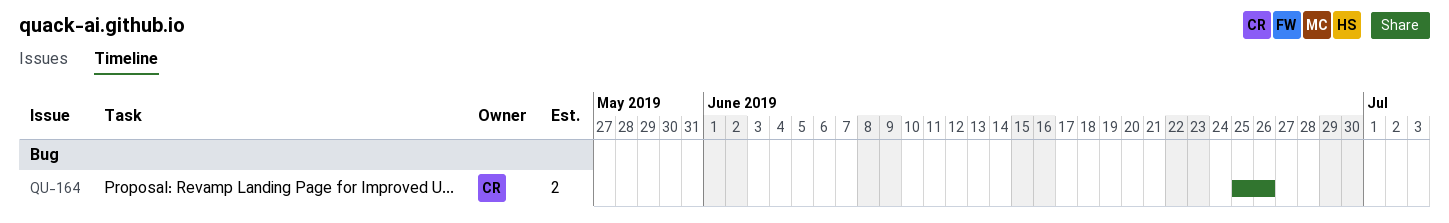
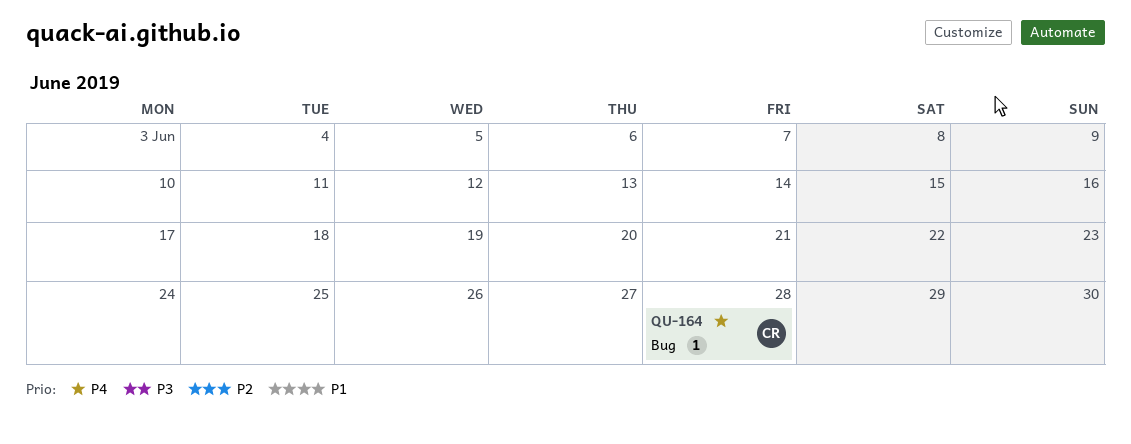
QU-164, estimate: 2 -> 1
QU-164, due: Jun 26 -> Jun 28

